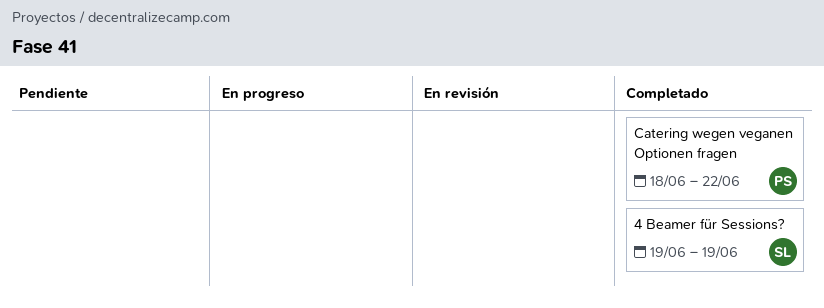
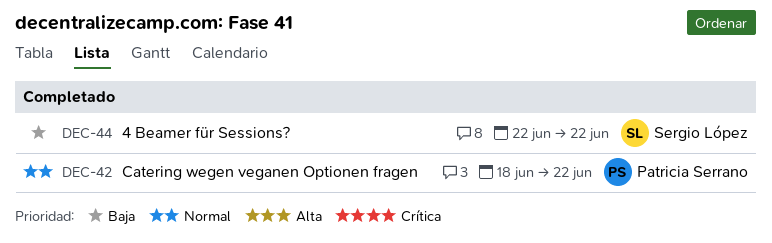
4 Beamer für Sessions?, start: Jun 19 -> Jun 22
4 Beamer für Sessions?, due: Jun 19 -> Jun 22

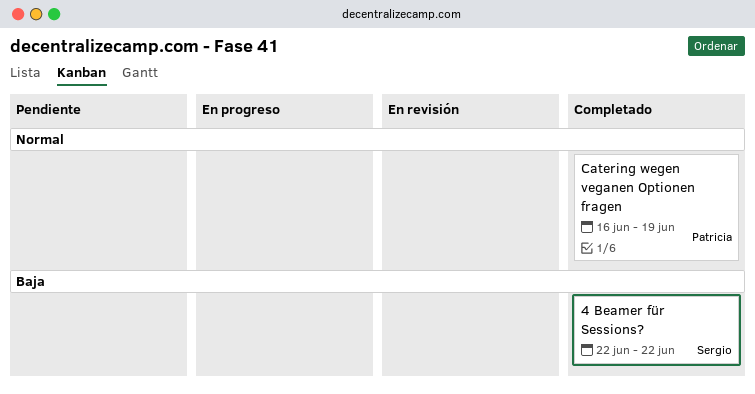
Catering wegen veganen Optionen fragen, start: Jun 18 -> Jun 16
Catering wegen veganen Optionen fragen, due: Jun 22 -> Jun 19

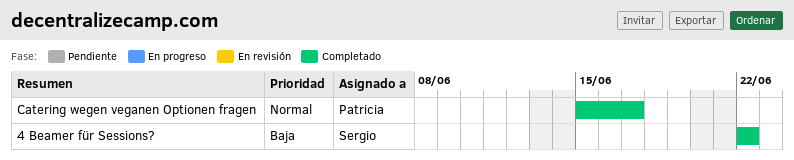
Catering wegen veganen Optionen fragen, start: Jun 16 -> Jun 15
Catering wegen veganen Optionen fragen, due: Jun 19 -> Jun 17

